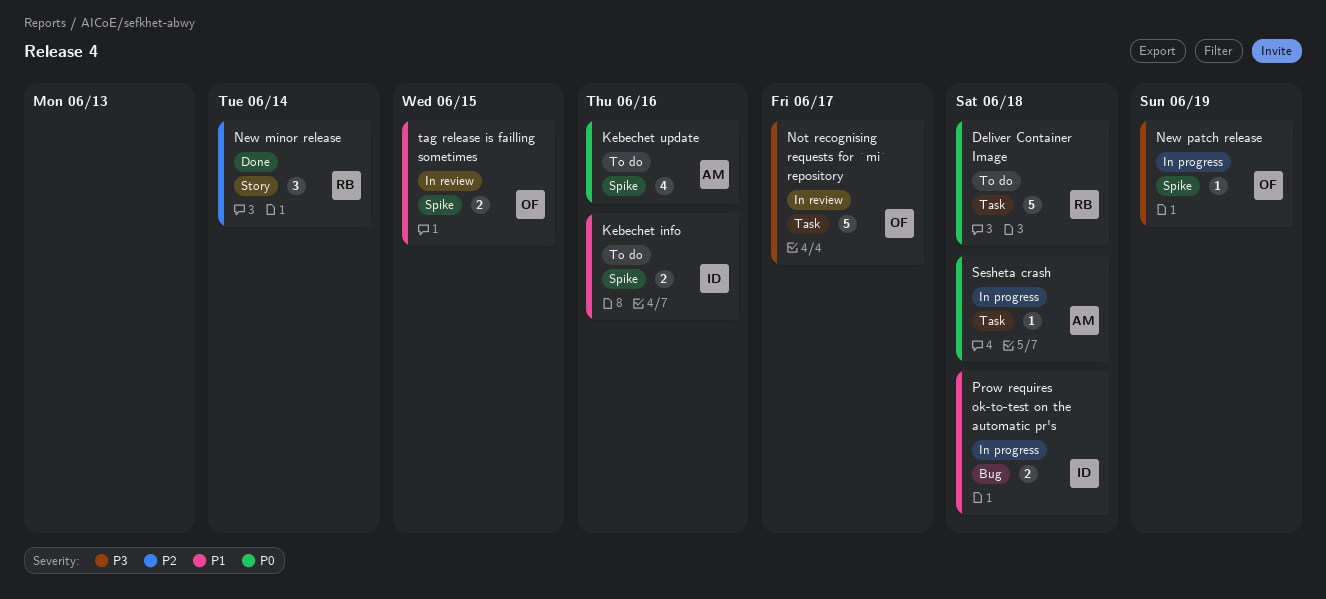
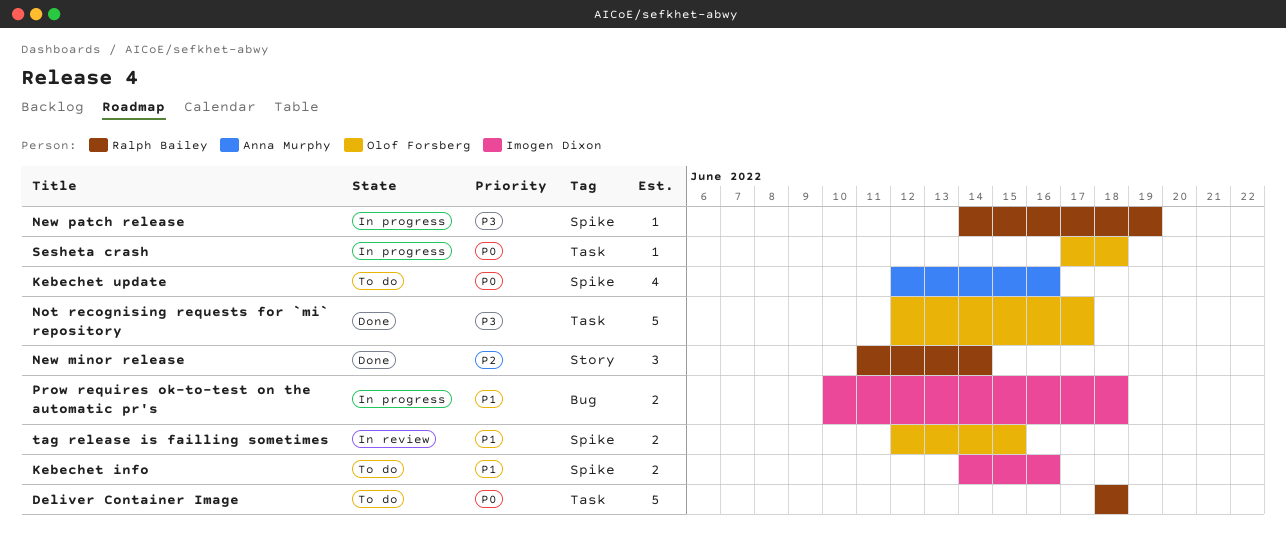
New patch release, owner: Olof Forsberg -> Ralph Bailey
Not recognising requests for `mi` repository, status: In review -> Done
Sesheta crash, owner: Anna Murphy -> Olof Forsberg

